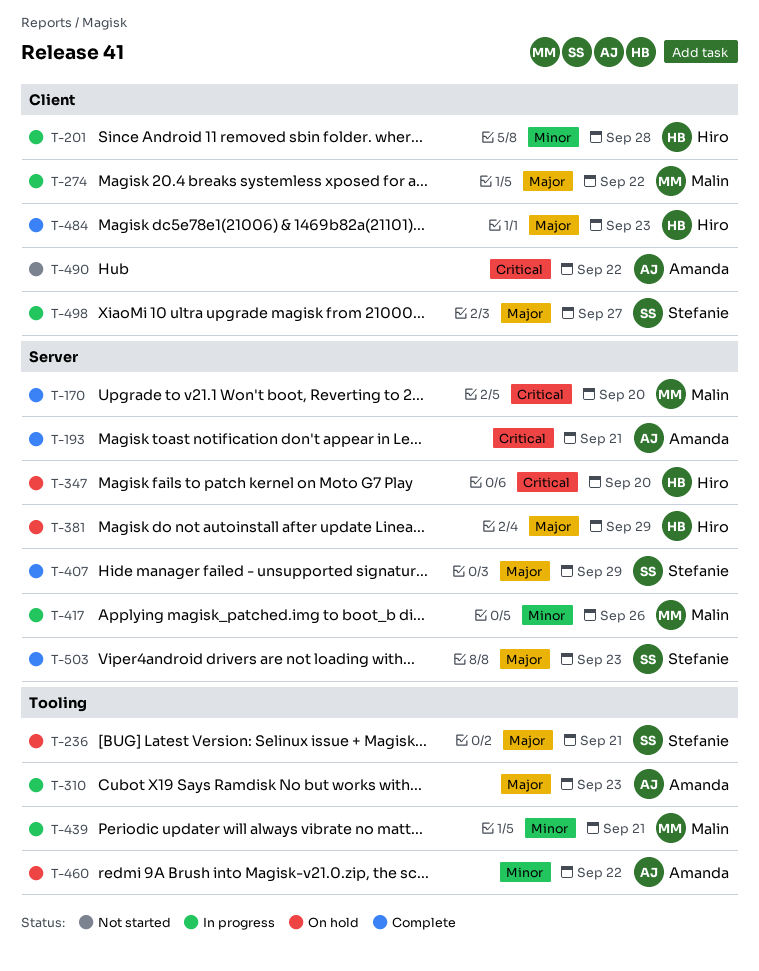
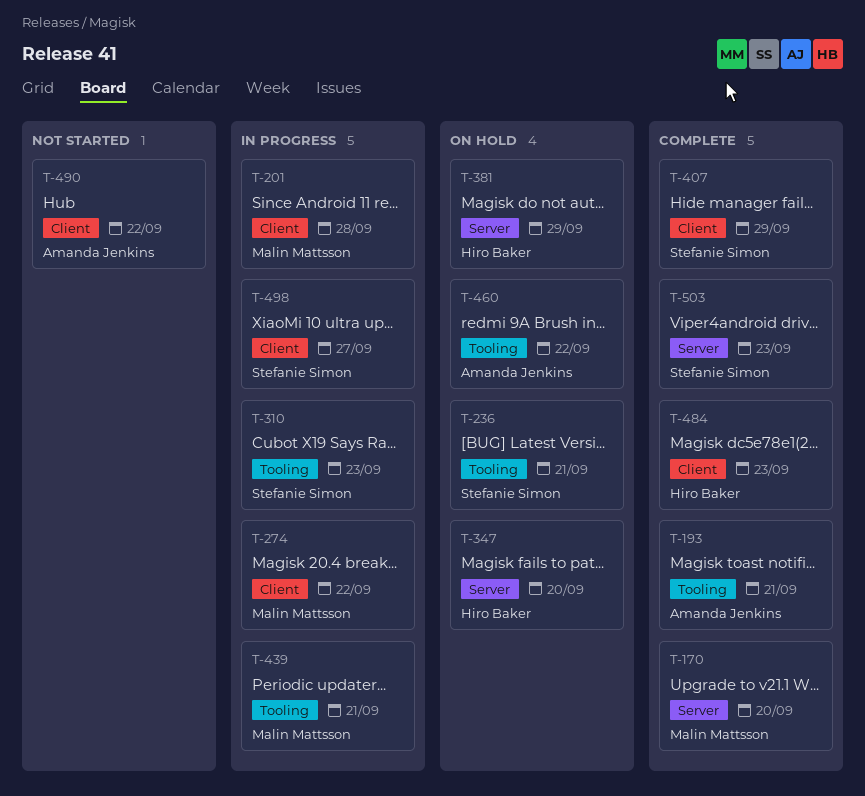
T-193, label: Server -> Tooling
T-201, owner: Hiro Baker -> Malin Mattsson
T-310, owner: Amanda Jenkins -> Stefanie Simon
T-407, label: Server -> Client
T-417: present -> none

